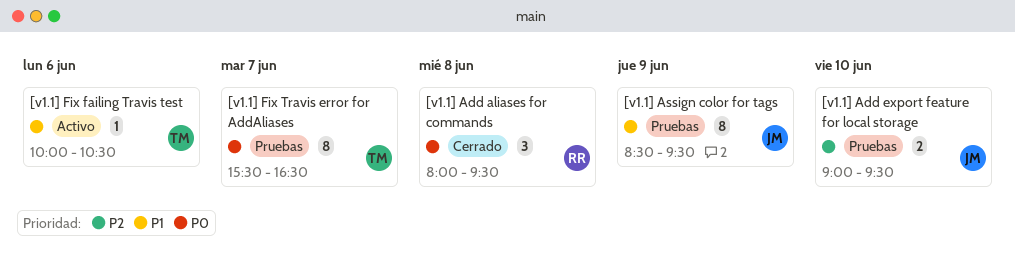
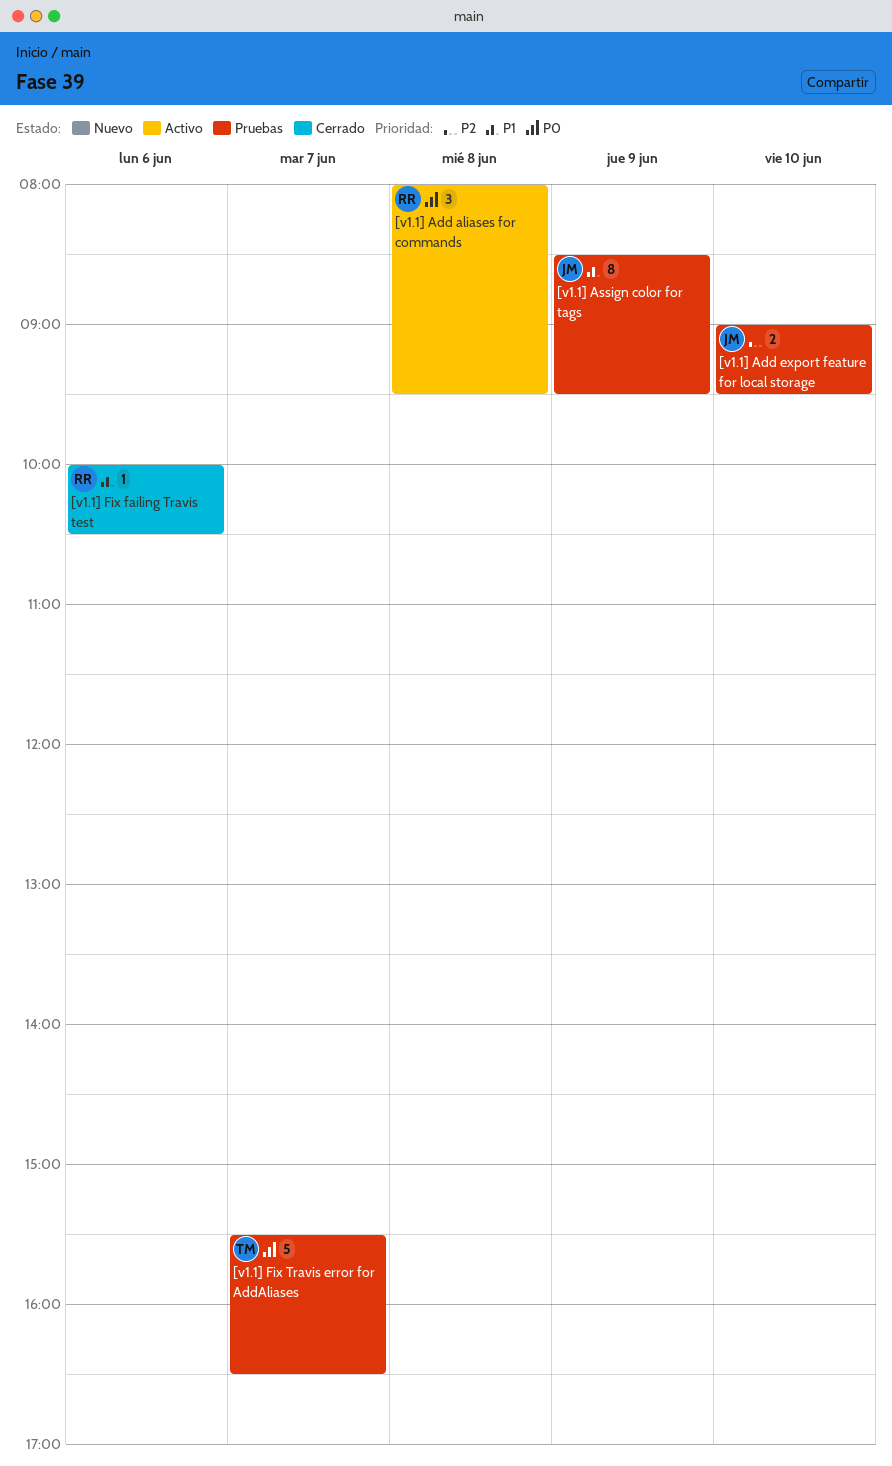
[v1.1] Add aliases for commands, status: Cerrado -> Activo
[v1.1] Fix failing Travis test, status: Activo -> Cerrado
[v1.1] Fix failing Travis test, owner: TM -> RR
[v1.1] Fix Travis error for AddAliases, estimate: 8 -> 5

